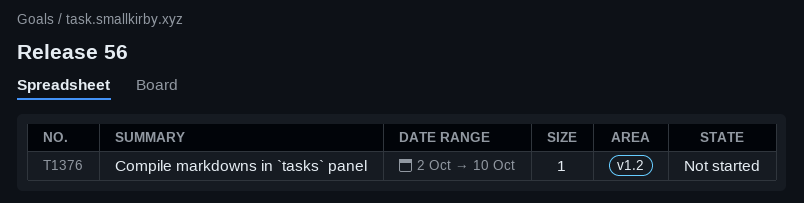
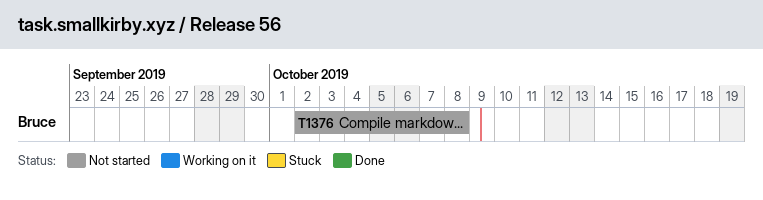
T1376, due: Oct 10 -> Oct 8

